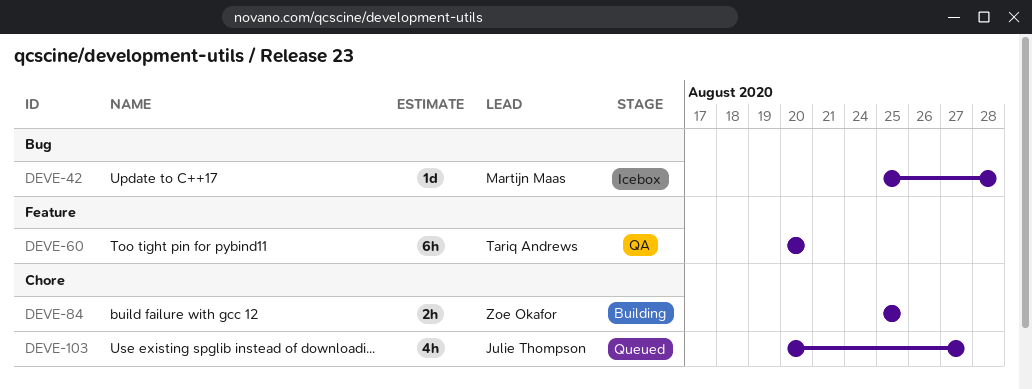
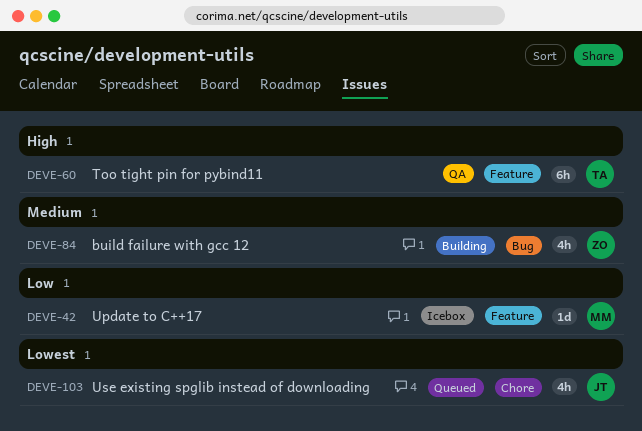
DEVE-42, label: Bug -> Feature
DEVE-84, label: Chore -> Bug
DEVE-84, estimate: 2h -> 4h

